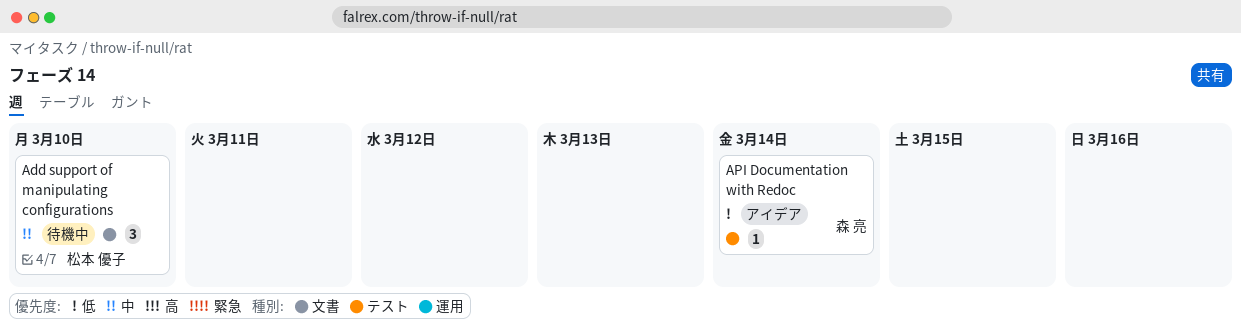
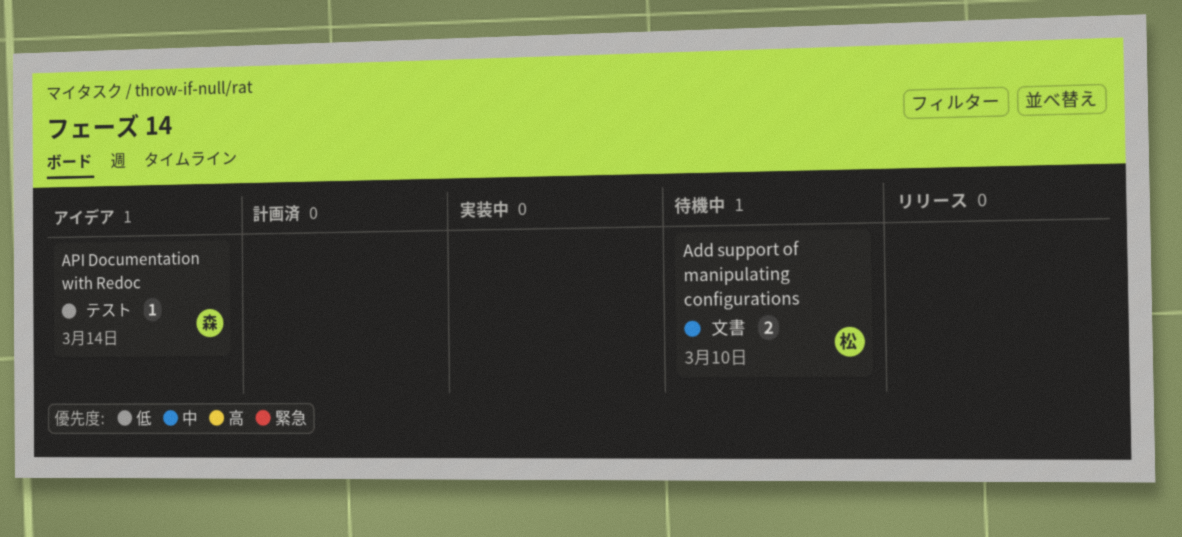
Add support of manipulating configurations, estimate: 3 -> 2

